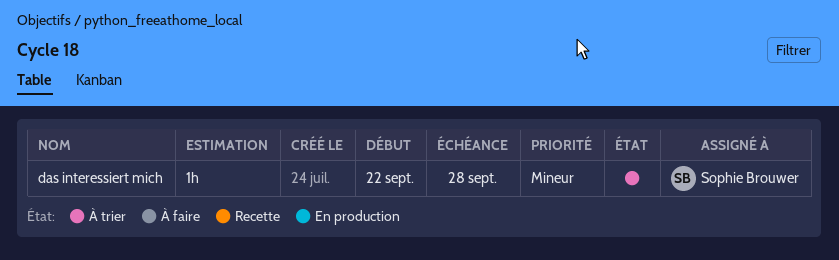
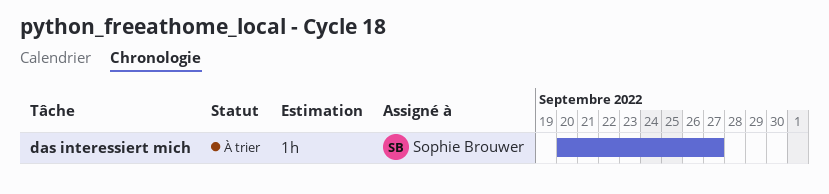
das interessiert mich, start: Sep 22 -> Sep 20
das interessiert mich, due: Sep 28 -> Sep 27

